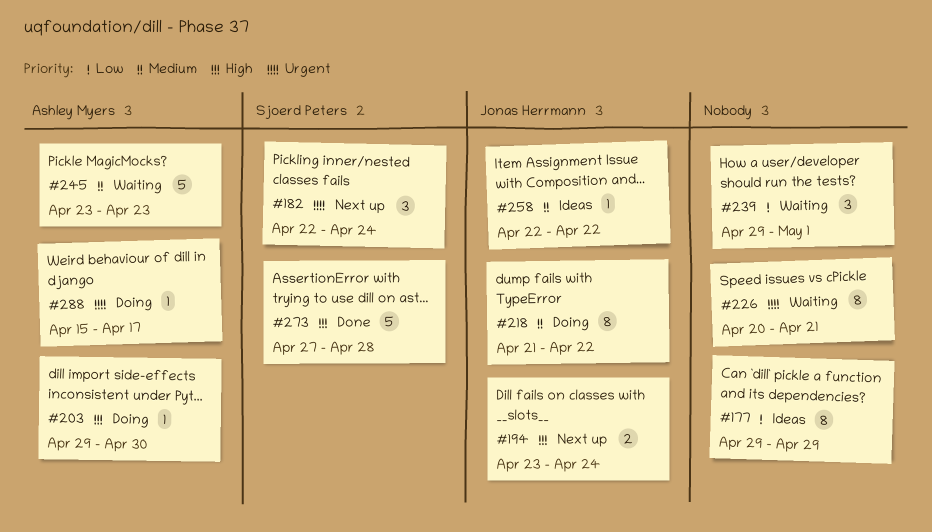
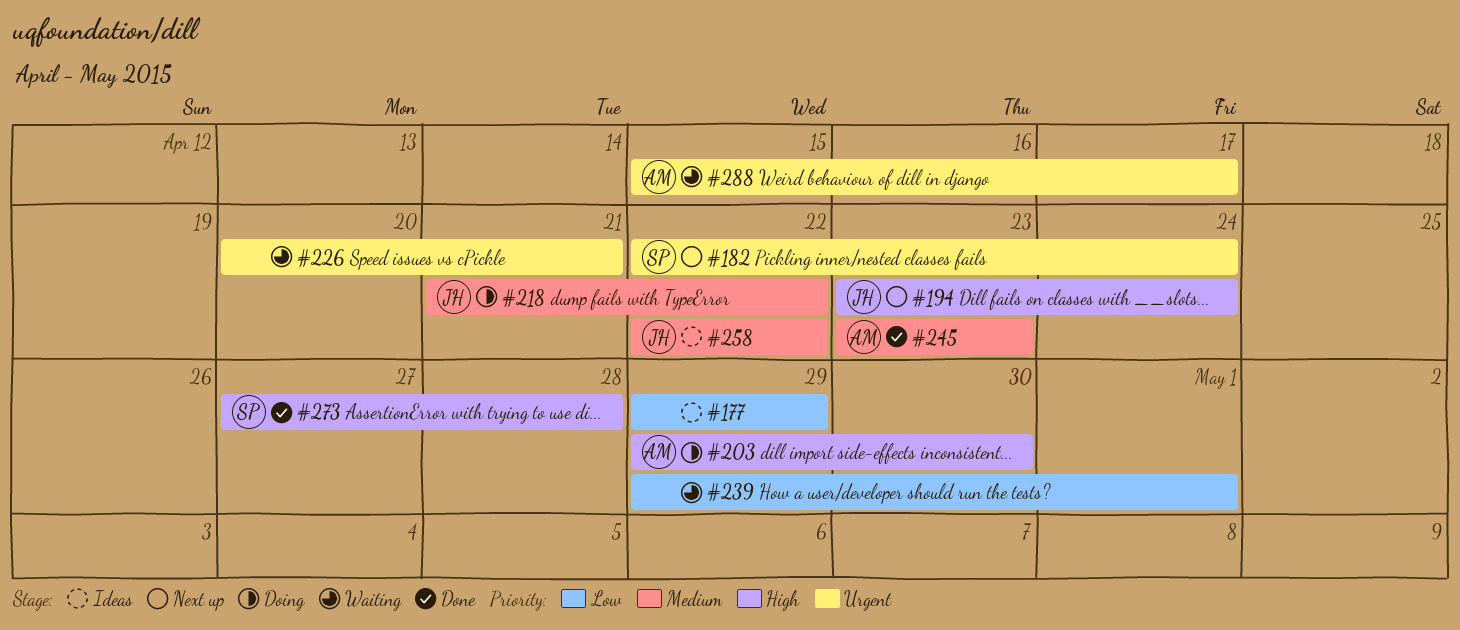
#245, status: Waiting -> Done
#288, status: Doing -> Waiting

